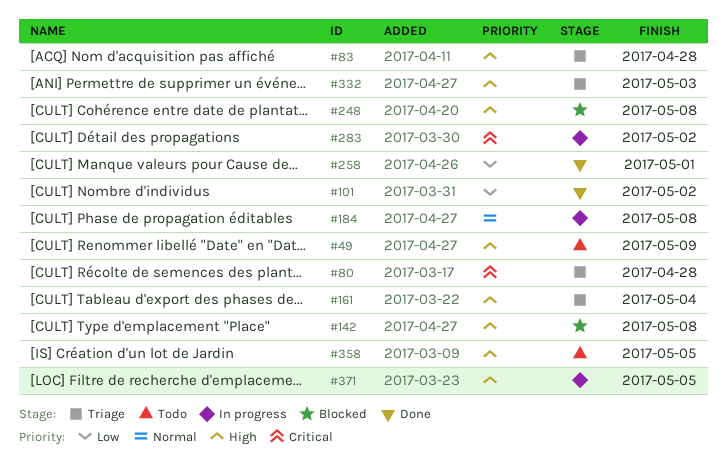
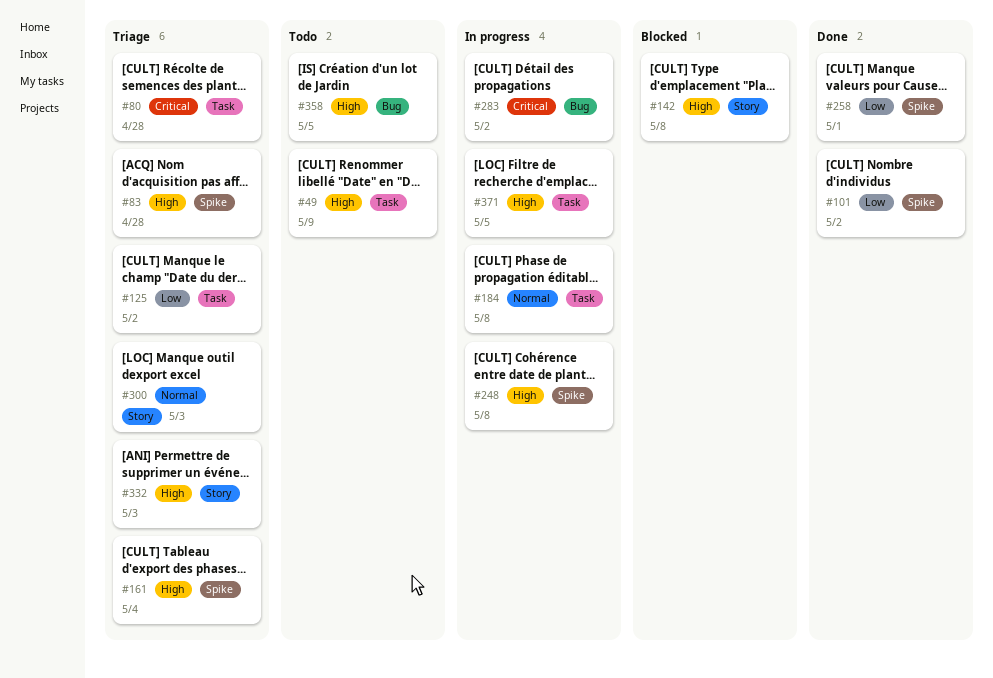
#125: none -> present
#248, status: Blocked -> In progress
#300: none -> present

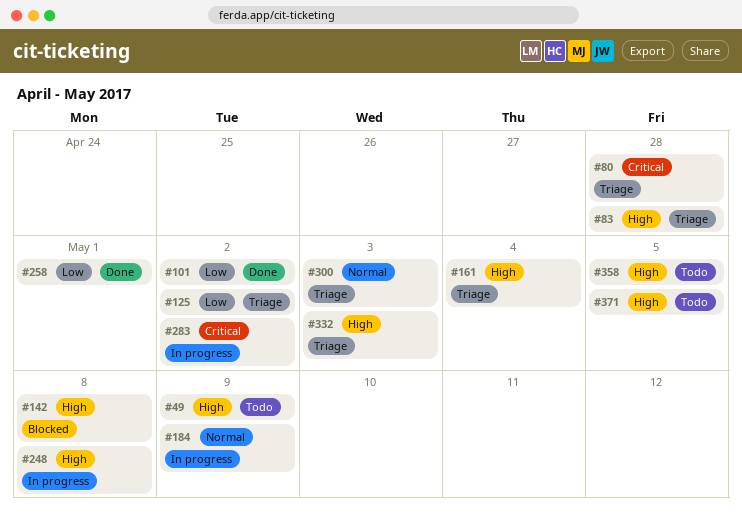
#184, due: May 8 -> May 9
#371, status: In progress -> Todo

